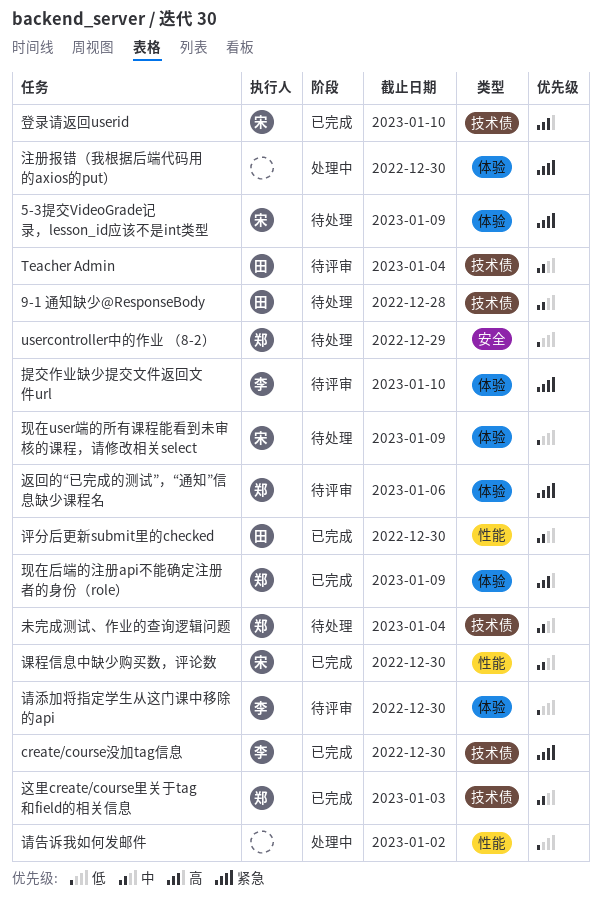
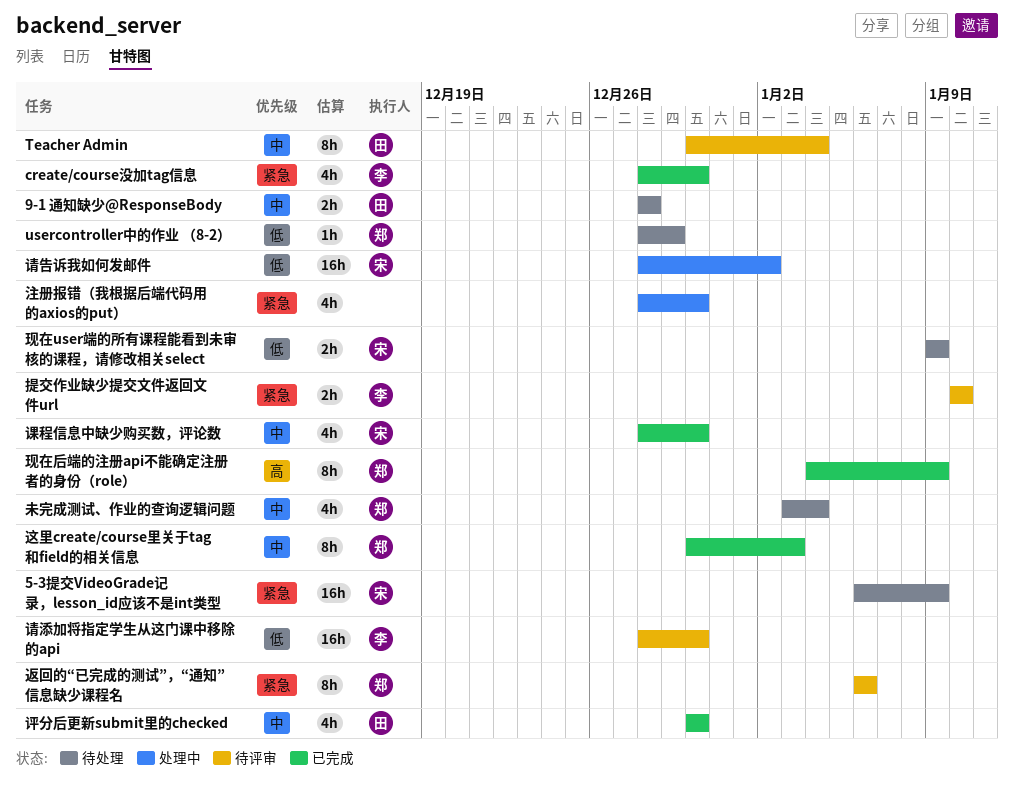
登录请返回userid: present -> none
请告诉我如何发邮件, owner: none -> 宋

